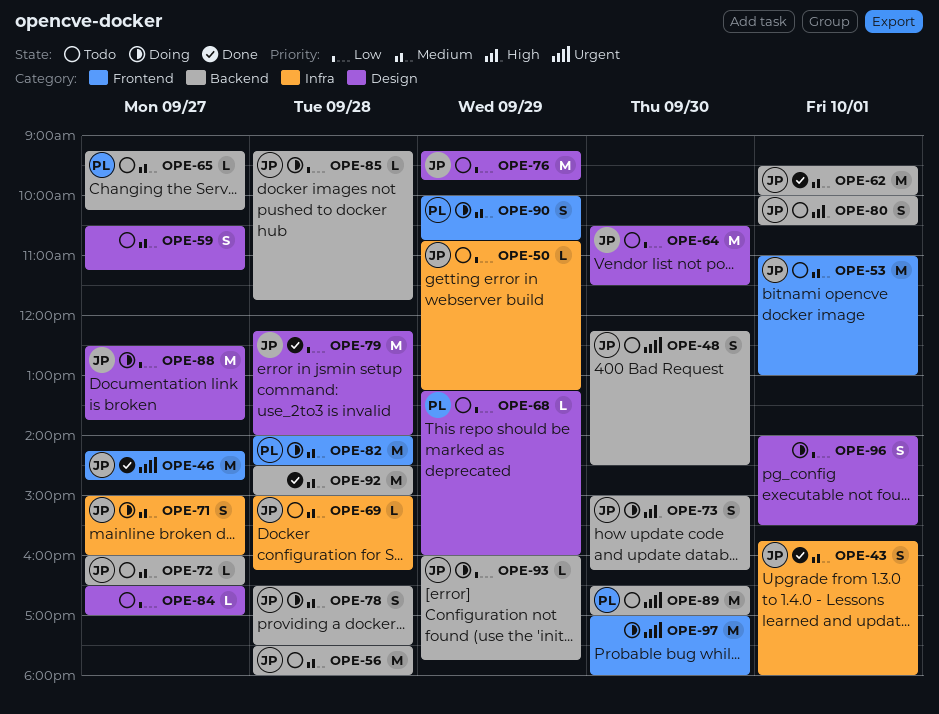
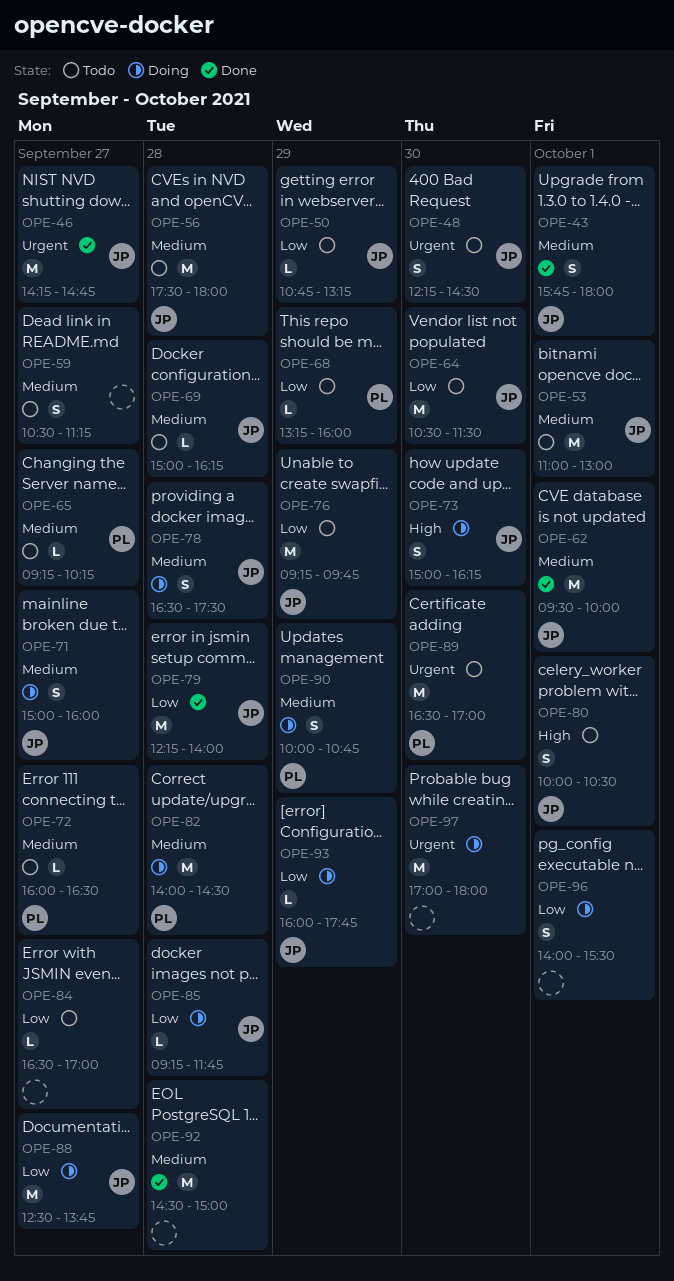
OPE-72, owner: JP -> PL

